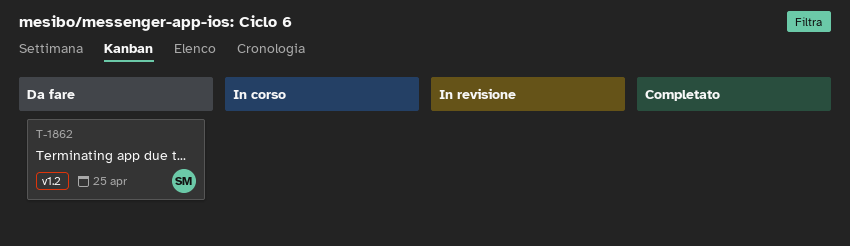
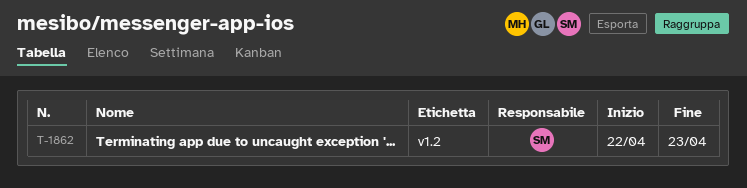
T-1862, due: Apr 25 -> Apr 23

